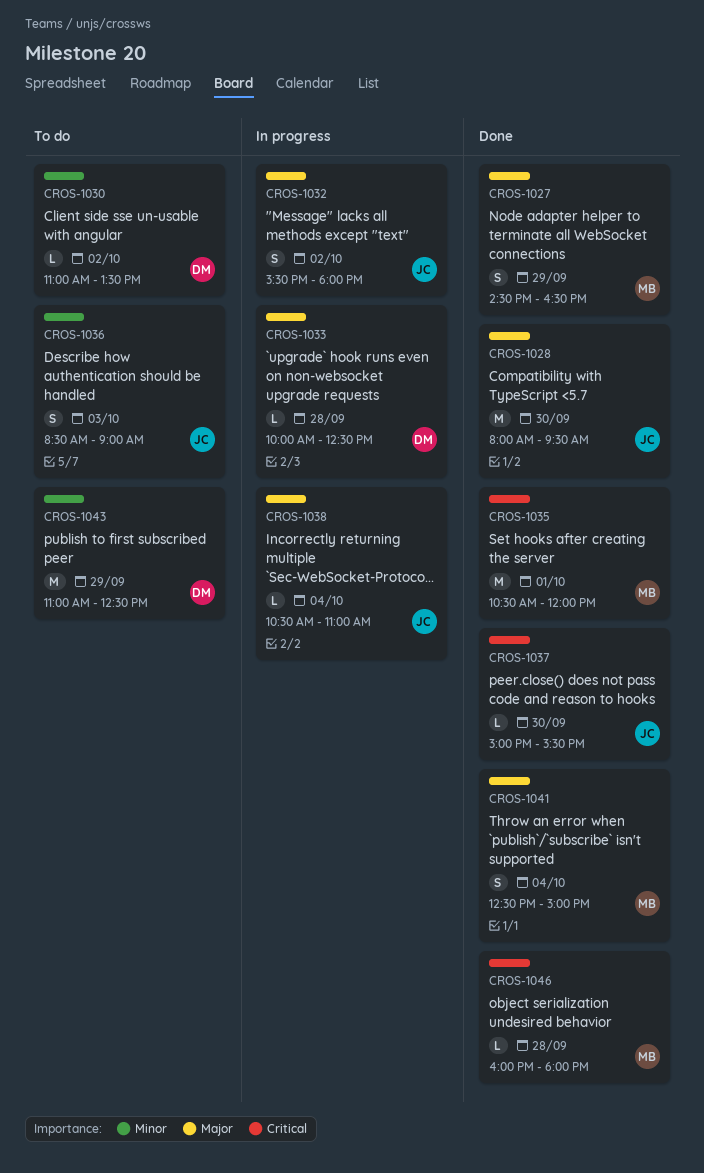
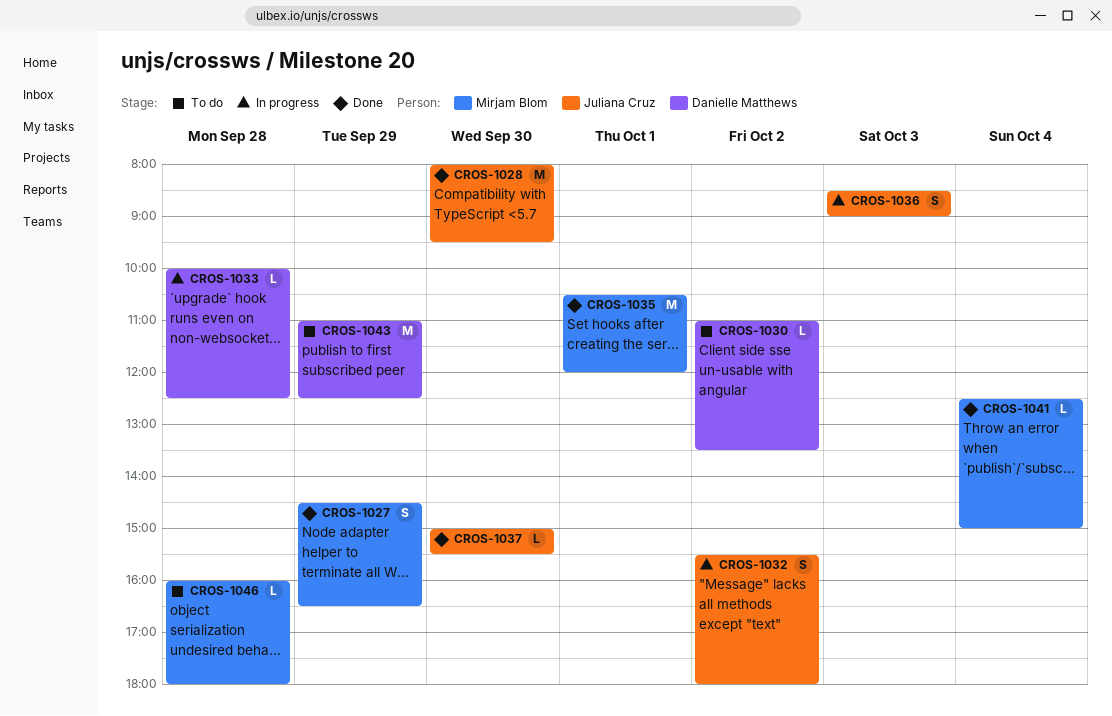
CROS-1036, status: To do -> In progress
CROS-1038: present -> none
CROS-1041, estimate: S -> L
CROS-1046, status: Done -> To do

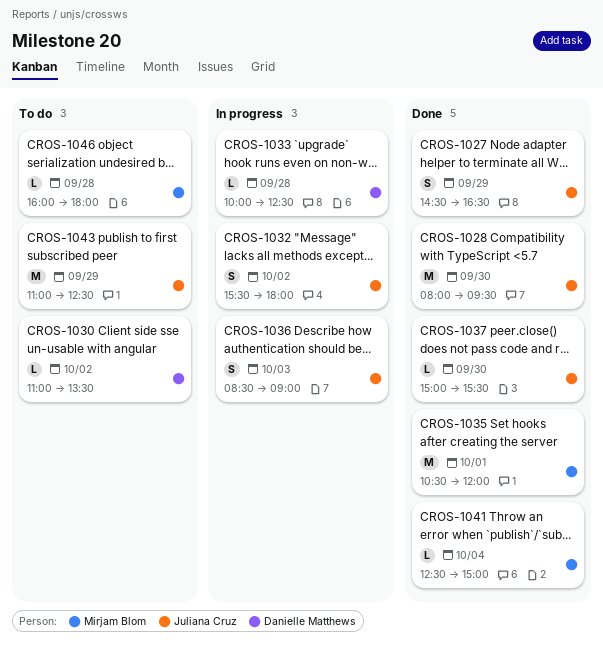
CROS-1027, owner: Mirjam Blom -> Juliana Cruz
CROS-1043, owner: Danielle Matthews -> Juliana Cruz

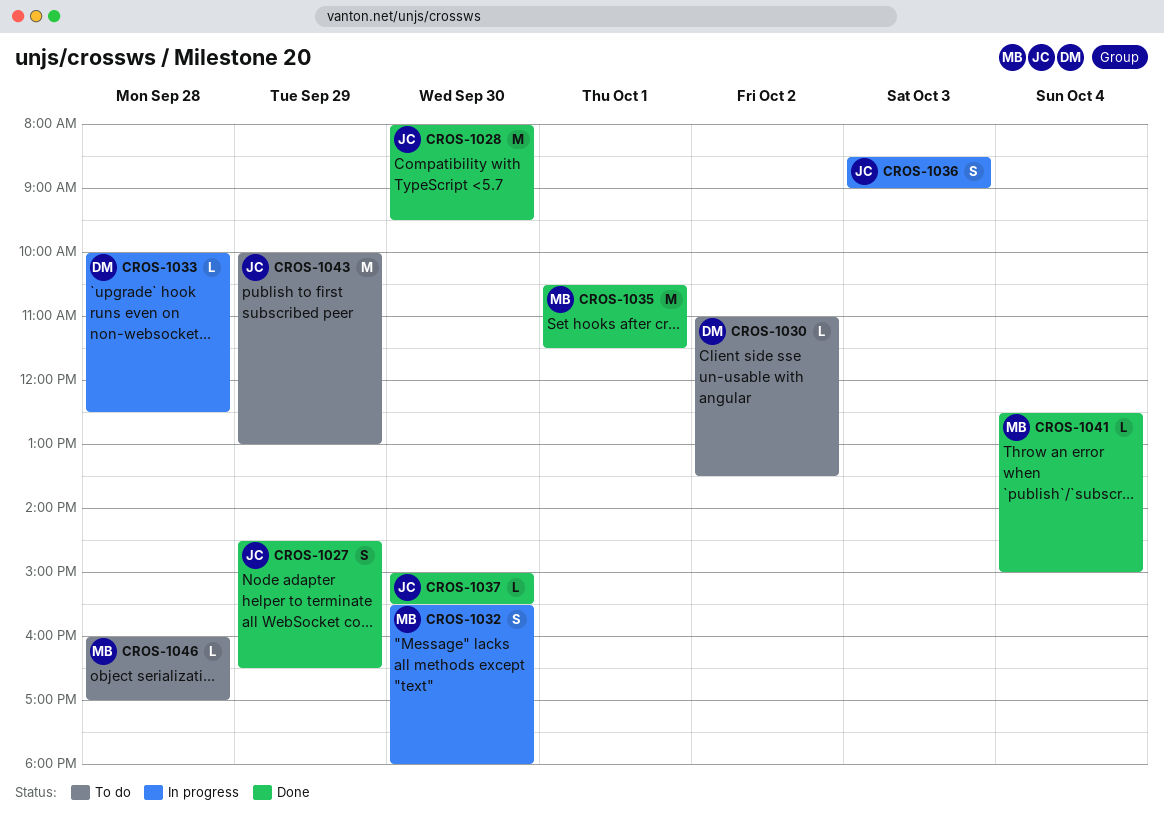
CROS-1032, owner: Juliana Cruz -> Mirjam Blom
CROS-1032, day: Oct 2 -> Sep 30
CROS-1035, ends: 12:00 -> 11:30
CROS-1043, begins: 11:00 -> 10:00
CROS-1043, ends: 12:30 -> 13:00
CROS-1046, ends: 18:00 -> 17:00

